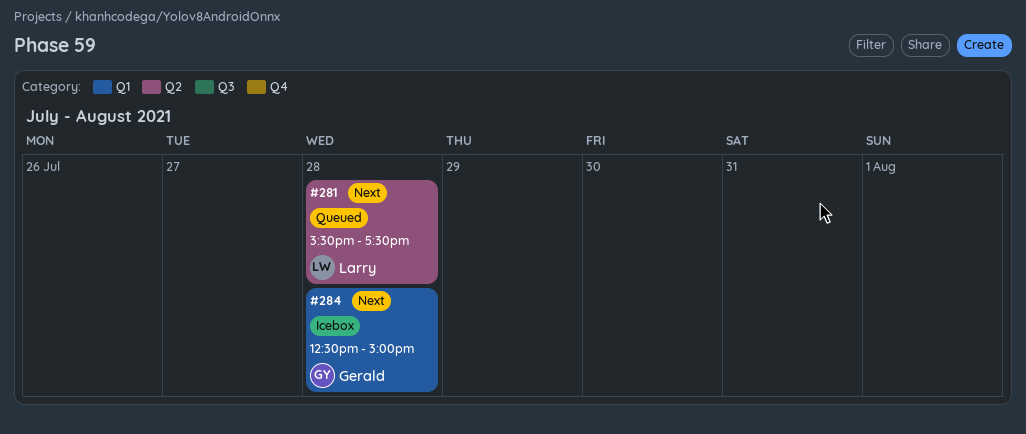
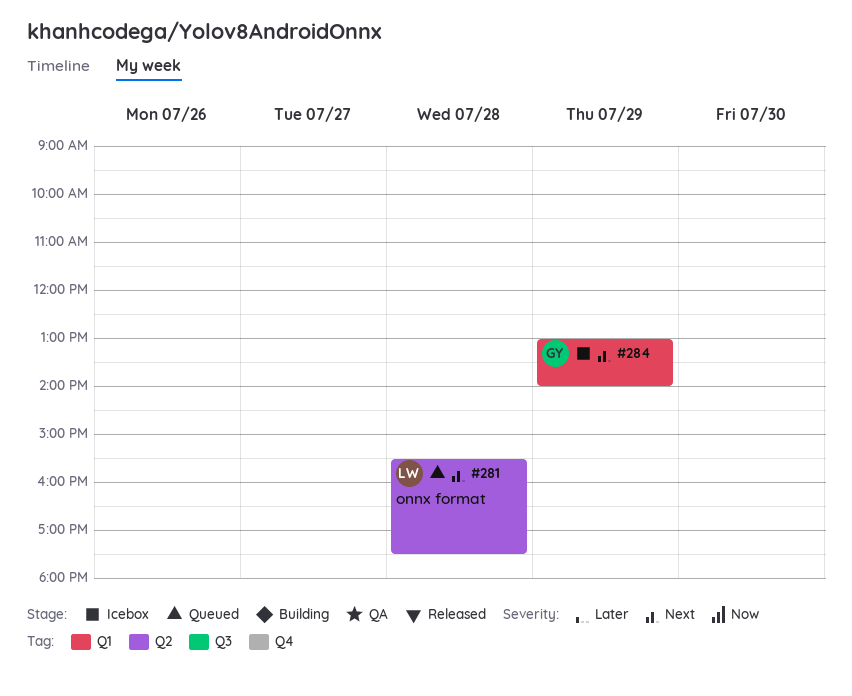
#284, day: Jul 28 -> Jul 29
#284, begins: 12:30 -> 13:00
#284, ends: 15:00 -> 14:00

